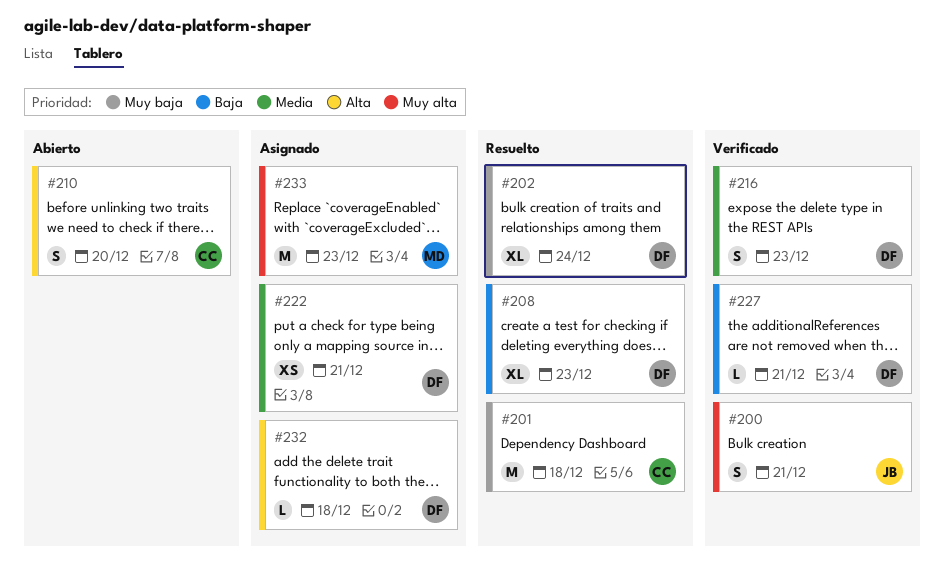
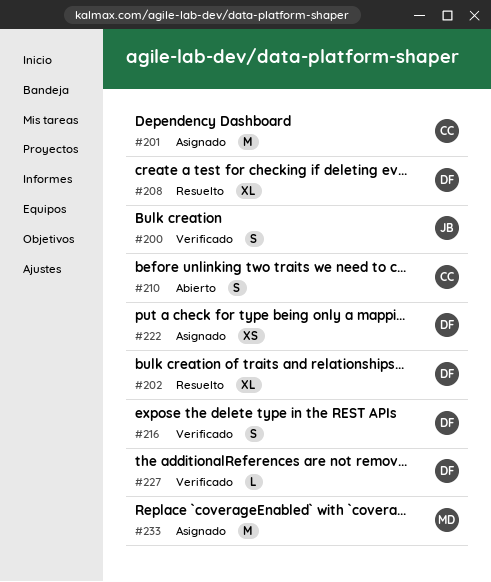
#201, status: Resuelto -> Asignado
#232: present -> none

